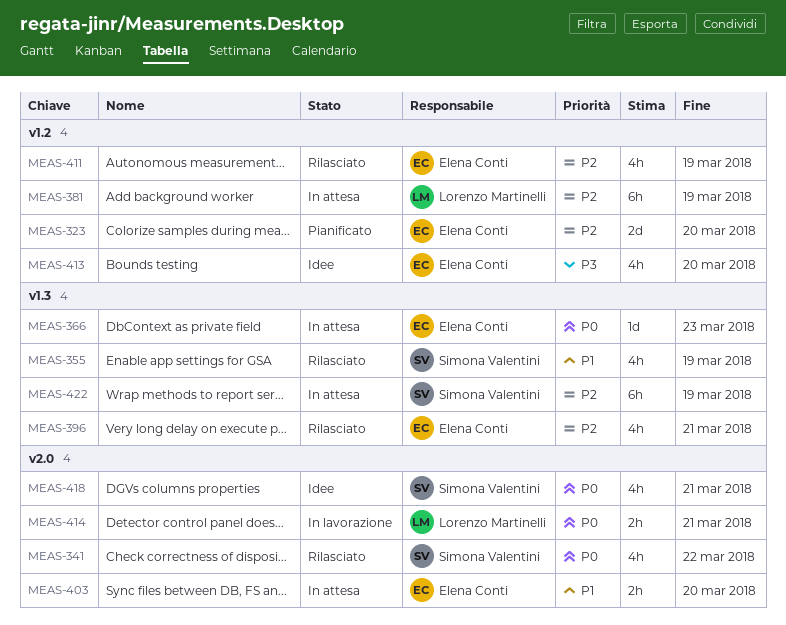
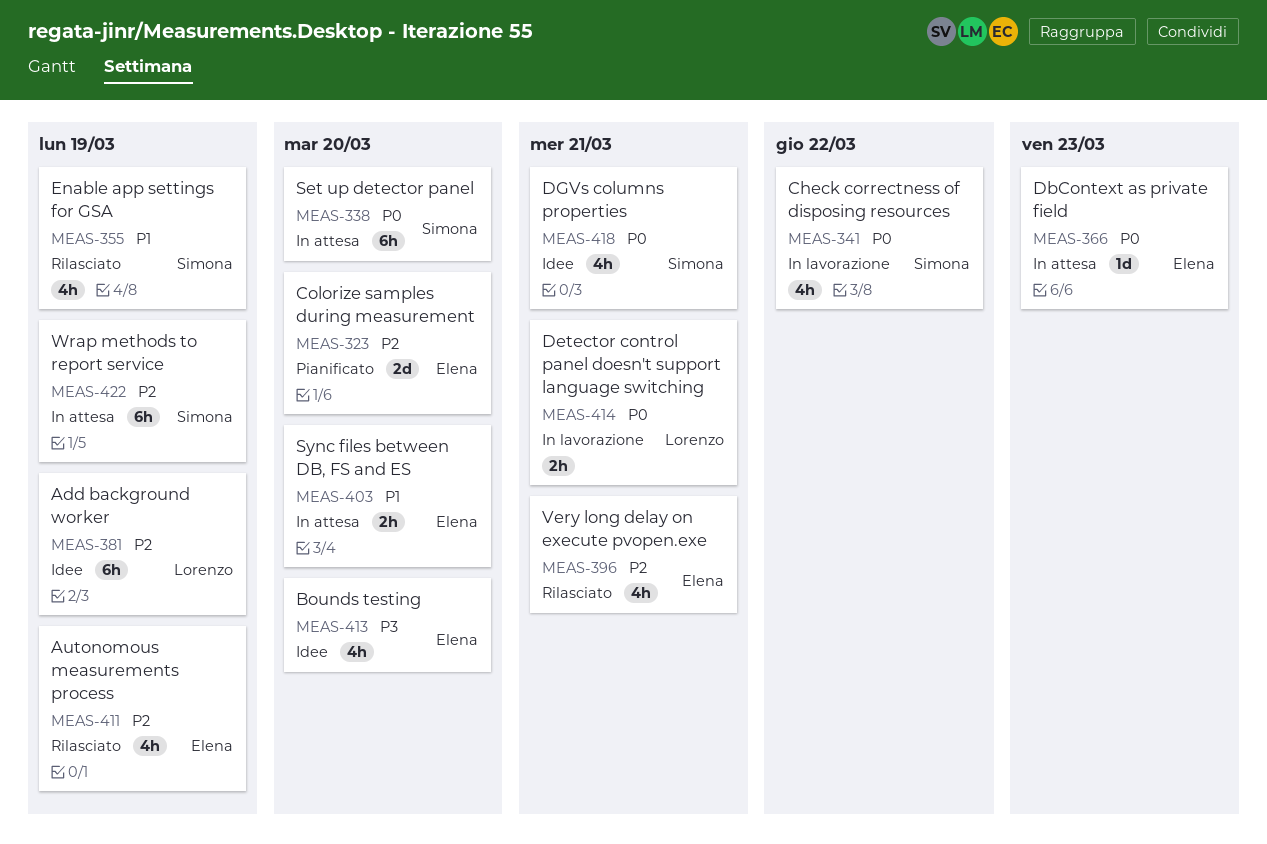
MEAS-338: none -> present
MEAS-341, status: Rilasciato -> In lavorazione
MEAS-381, status: In attesa -> Idee

